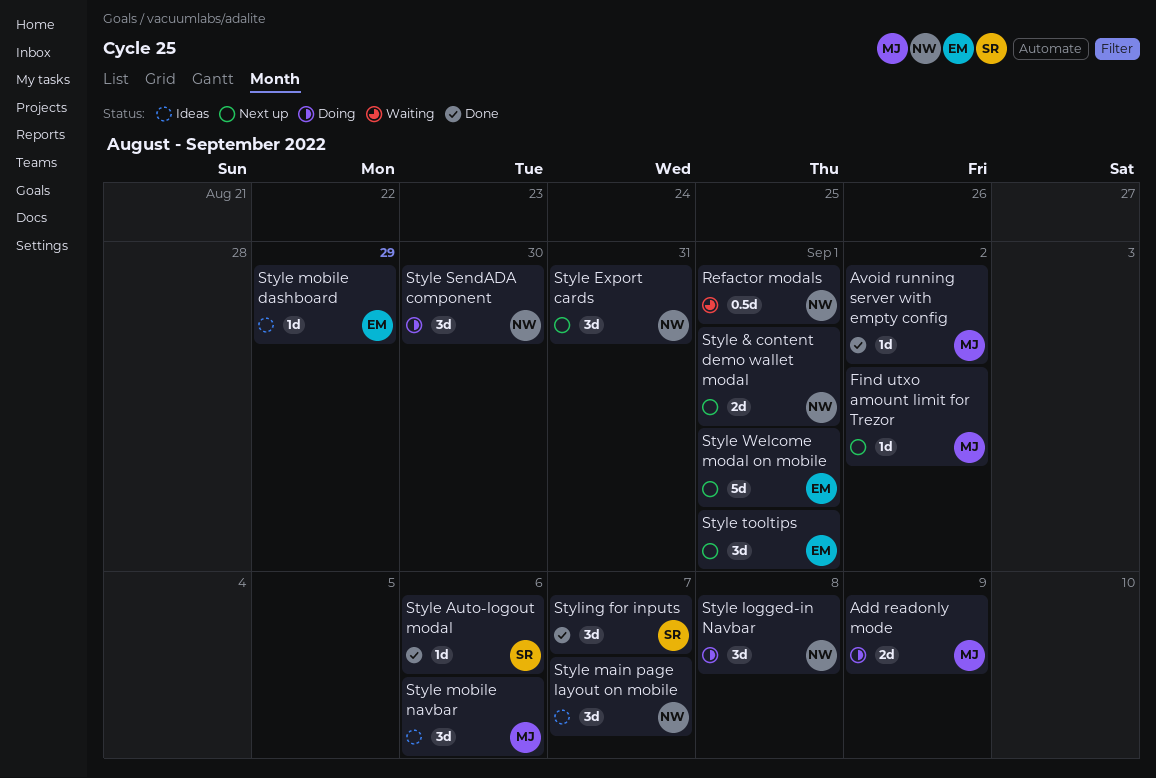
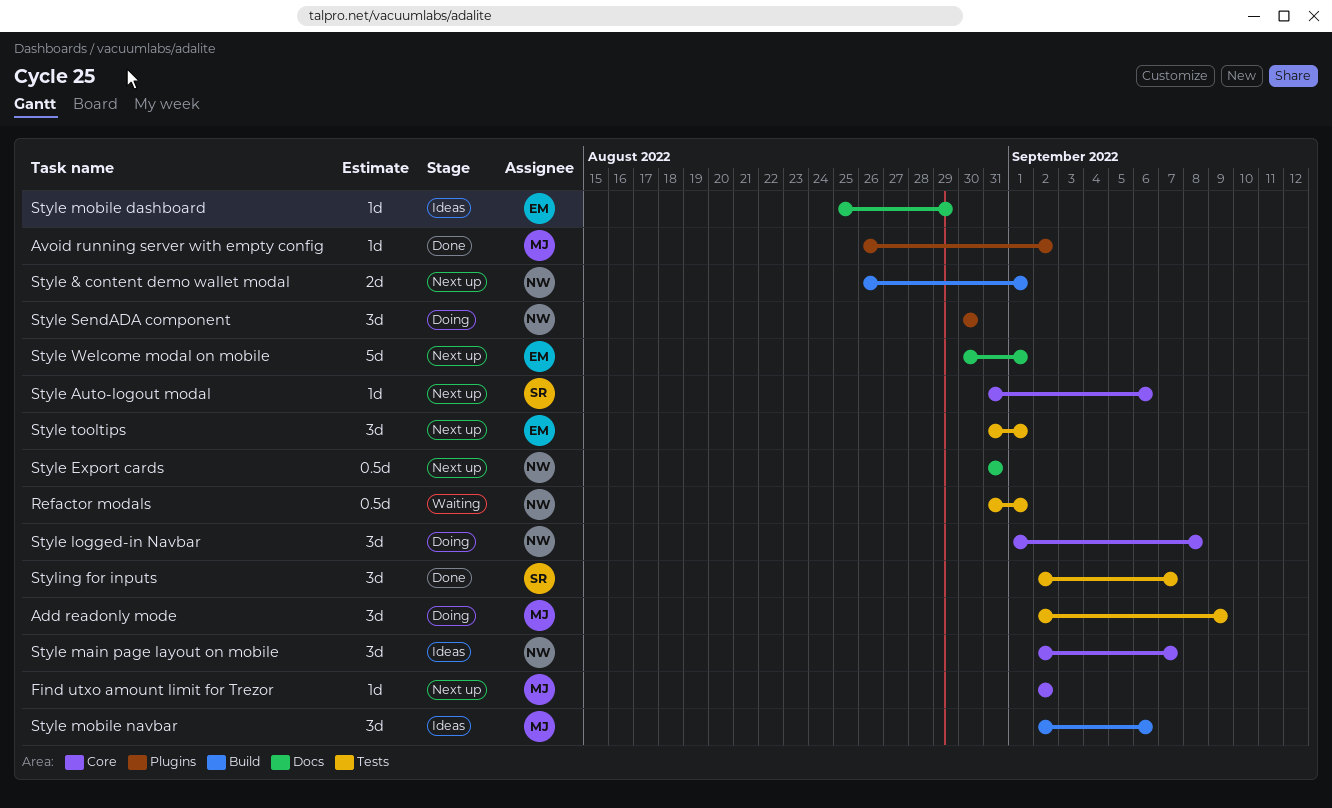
Add readonly mode, estimate: 2d -> 3d
Style Auto-logout modal, status: Done -> Next up
Style Export cards, estimate: 3d -> 0.5d

